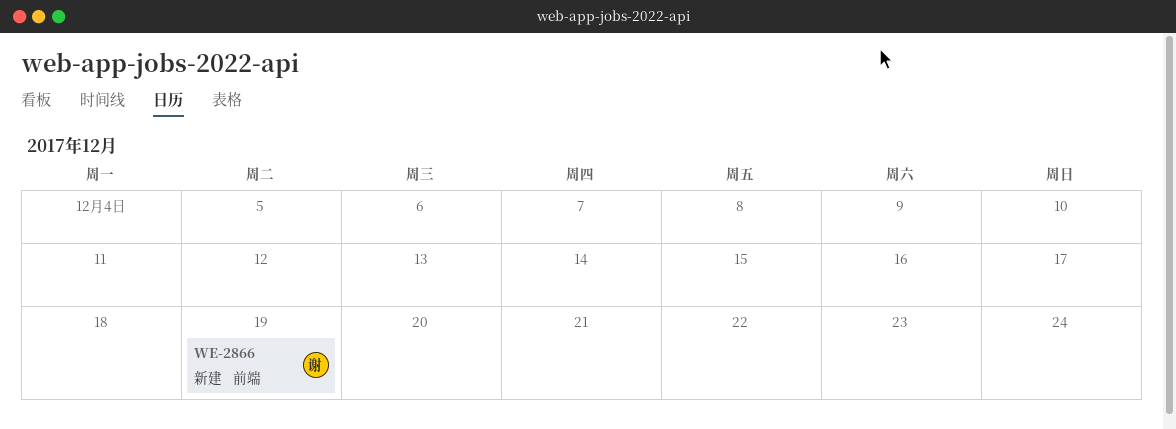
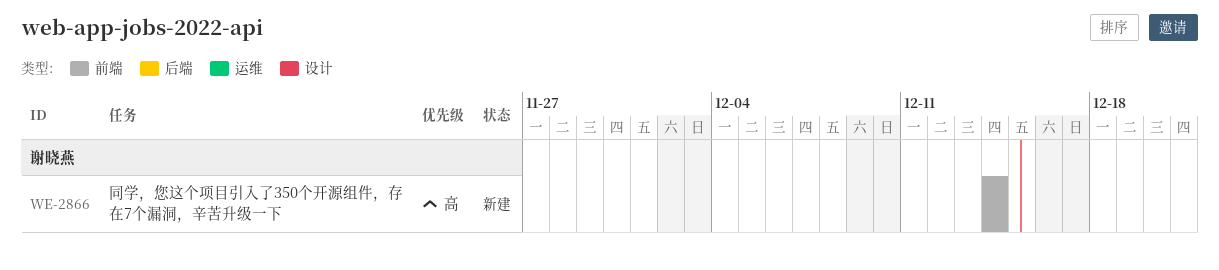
WE-2866, due: Dec 19 -> Dec 14

